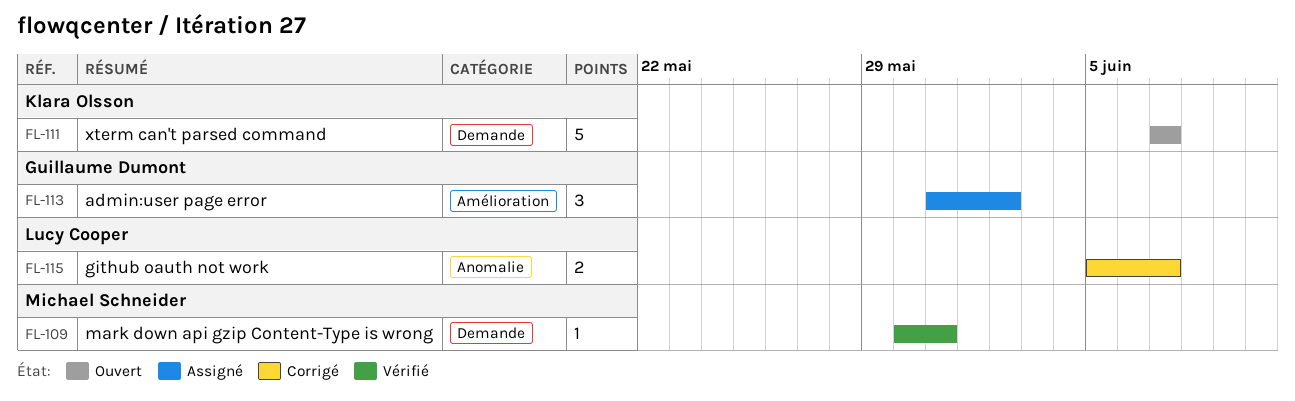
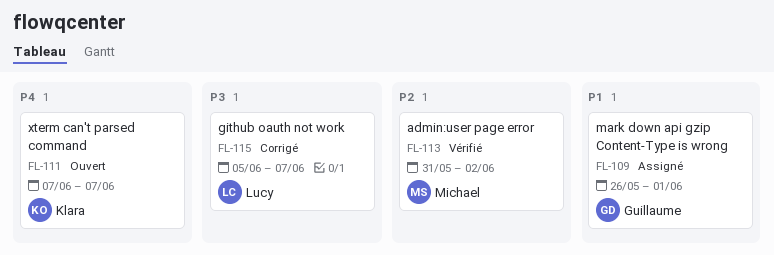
FL-109, status: Vérifié -> Assigné
FL-109, owner: Michael Schneider -> Guillaume Dumont
FL-109, start: May 30 -> May 26
FL-109, due: May 31 -> Jun 1
FL-113, status: Assigné -> Vérifié
FL-113, owner: Guillaume Dumont -> Michael Schneider

